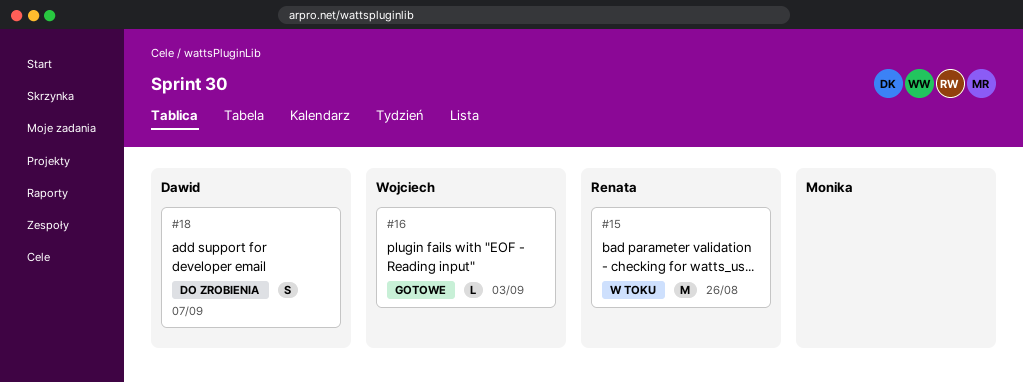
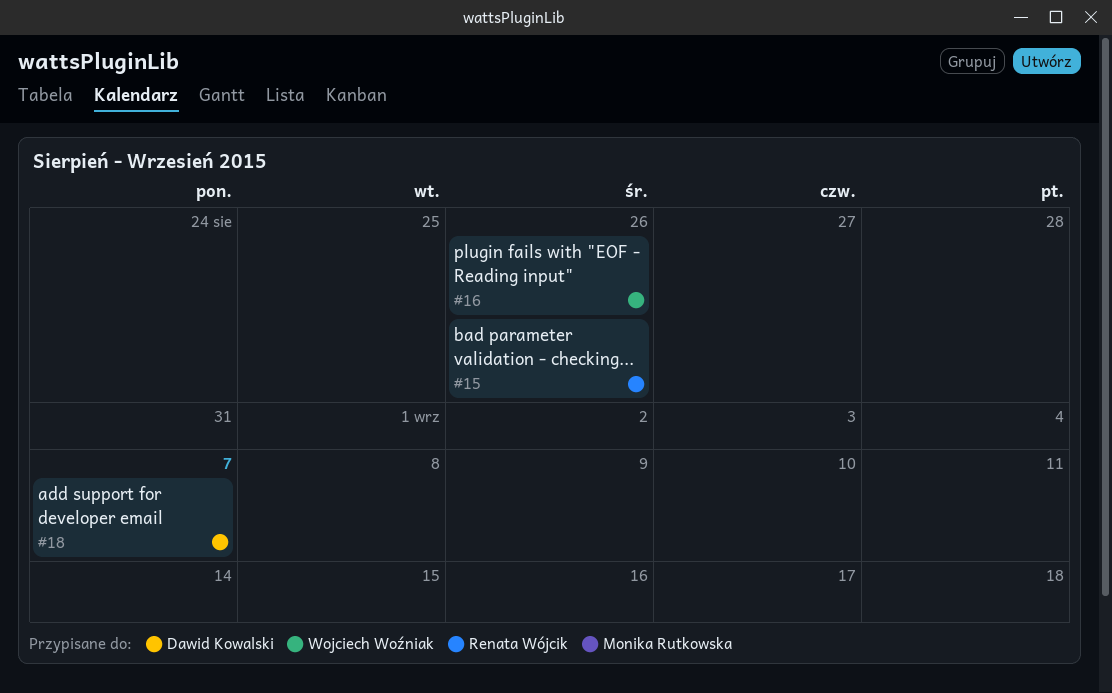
#16, due: Sep 3 -> Aug 26

